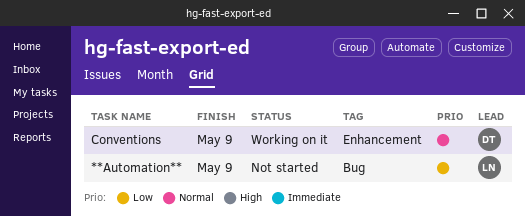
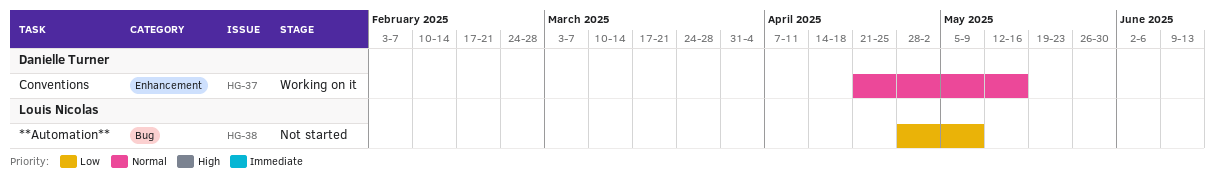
Conventions, due: May 9 -> May 16

